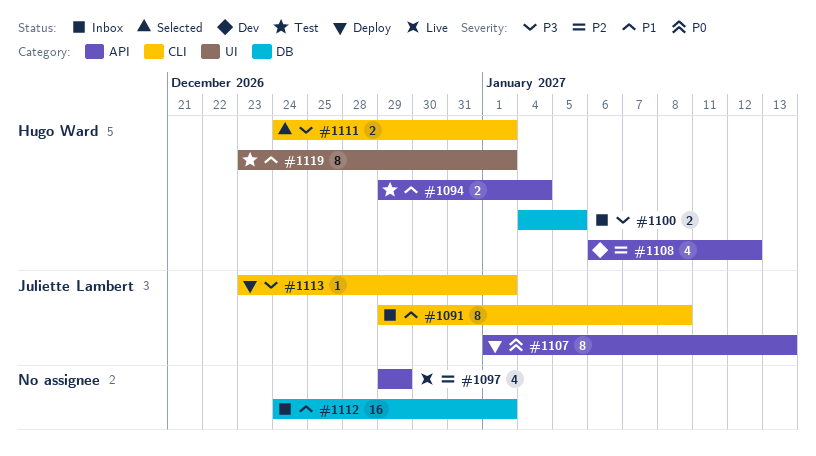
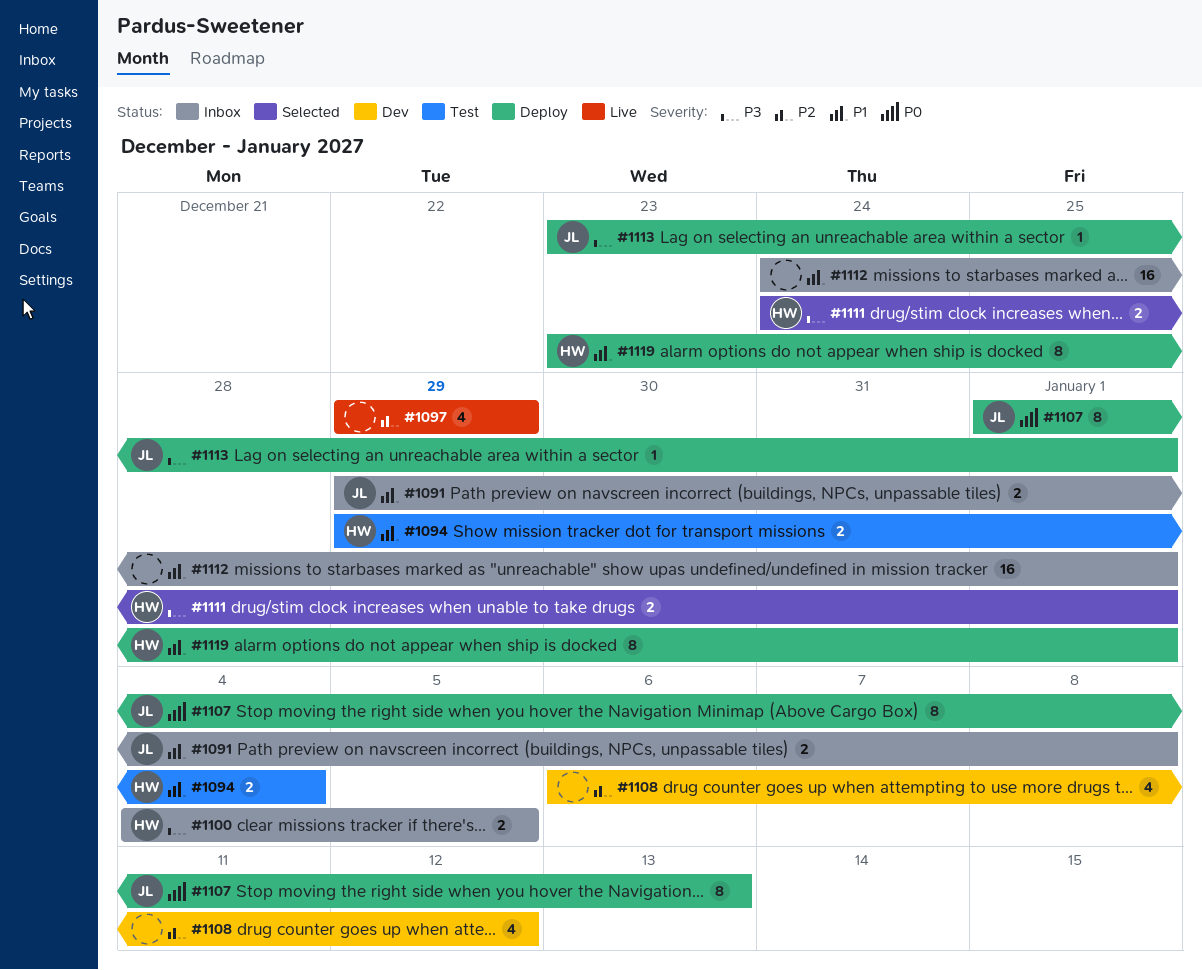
#1091, estimate: 8 -> 2
#1108, owner: Hugo Ward -> none
#1119, status: Test -> Deploy

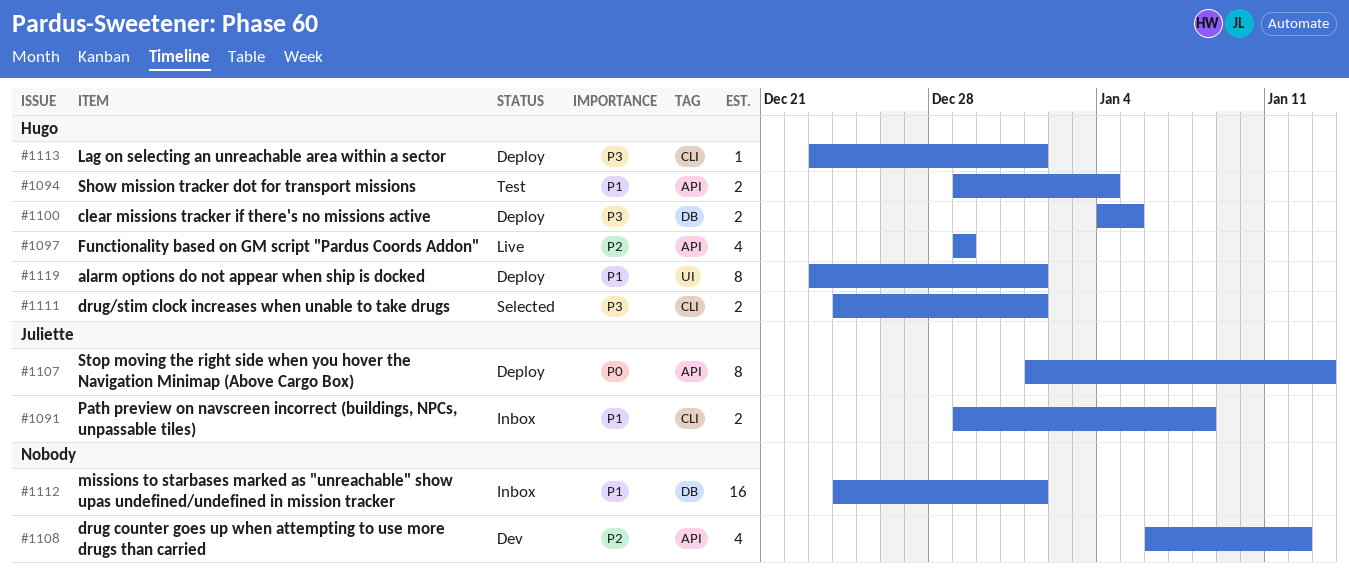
#1097, owner: none -> Hugo
#1100, status: Inbox -> Deploy
#1113, owner: Juliette -> Hugo

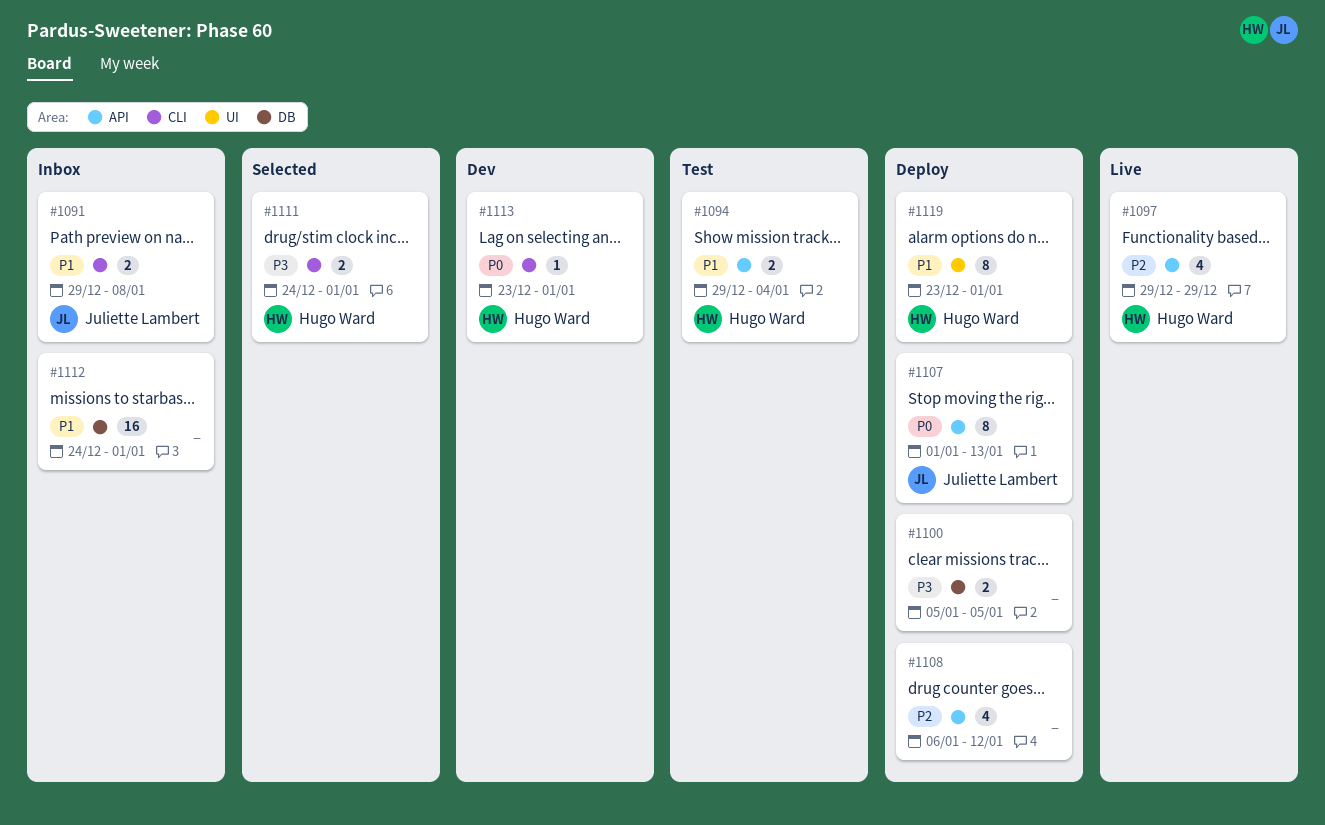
#1100, owner: Hugo Ward -> none
#1100, start: Jan 4 -> Jan 5
#1108, status: Dev -> Deploy
#1113, status: Deploy -> Dev
#1113, priority: P3 -> P0

